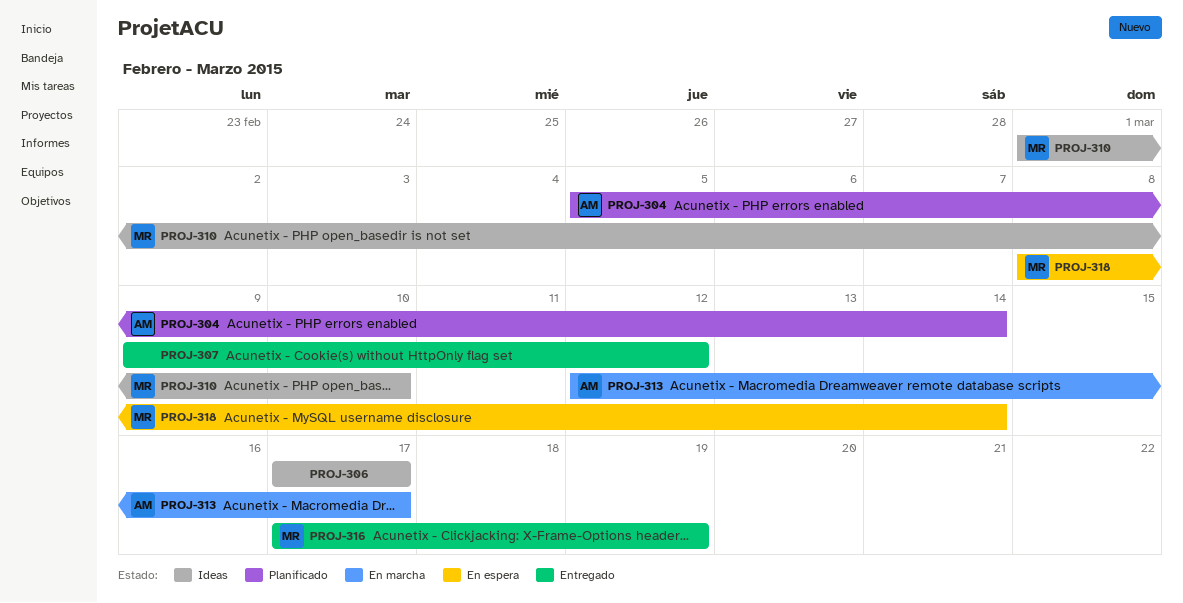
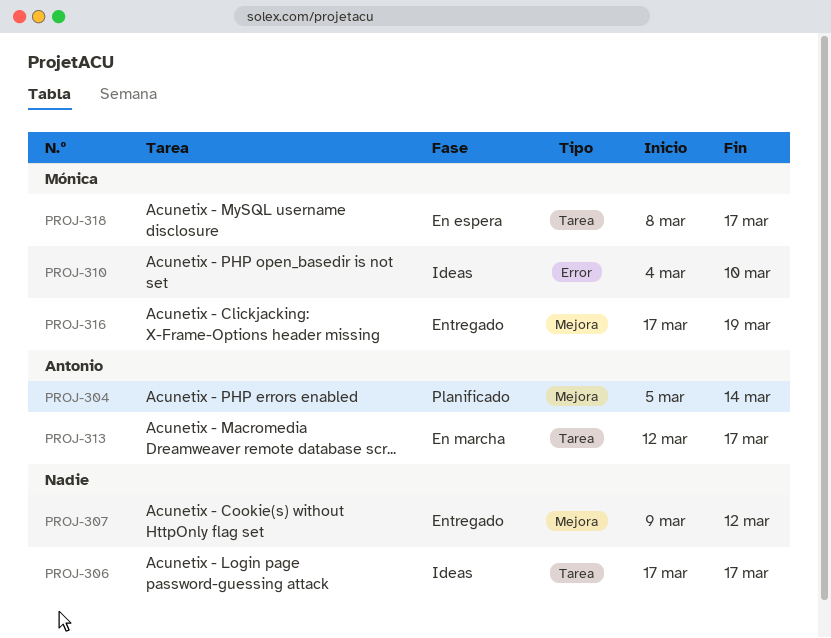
PROJ-310, start: Mar 1 -> Mar 4
PROJ-318, due: Mar 14 -> Mar 17

